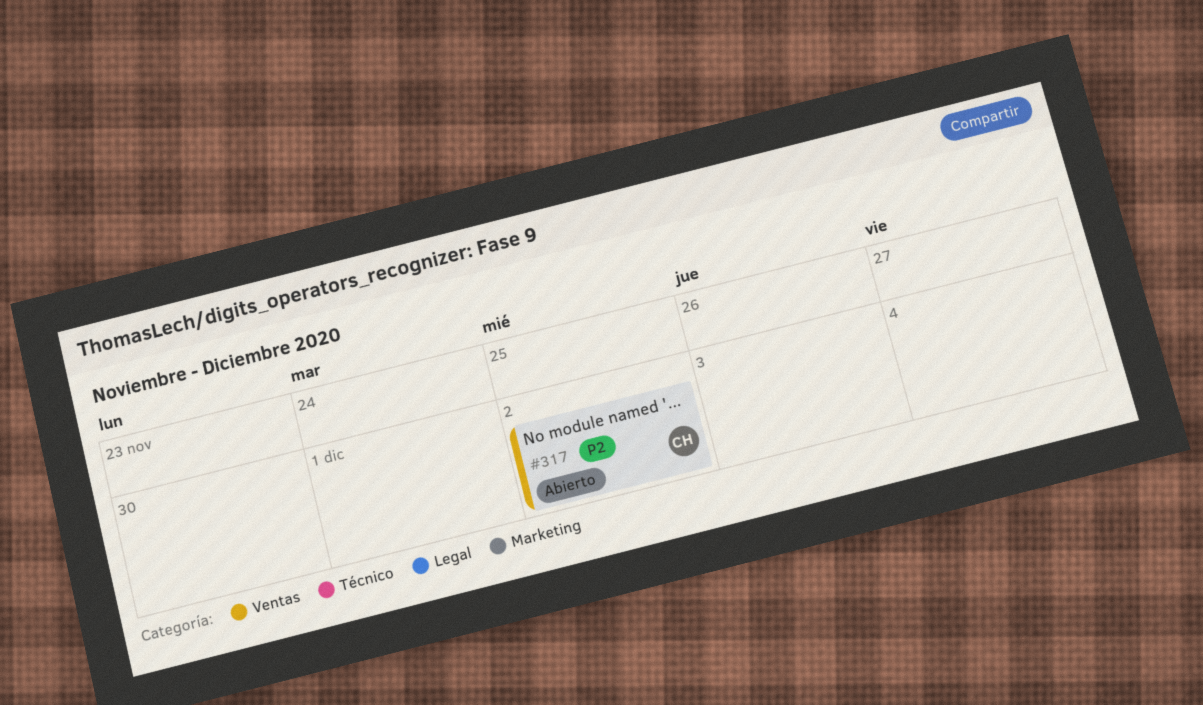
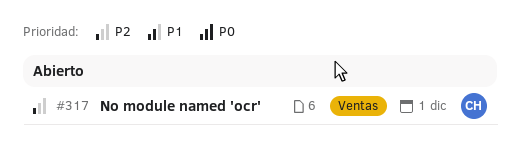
#317, due: Dec 2 -> Dec 1

